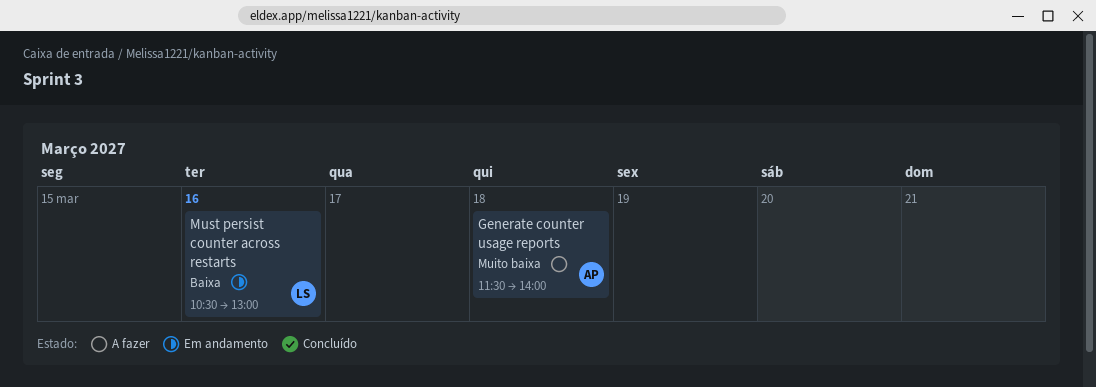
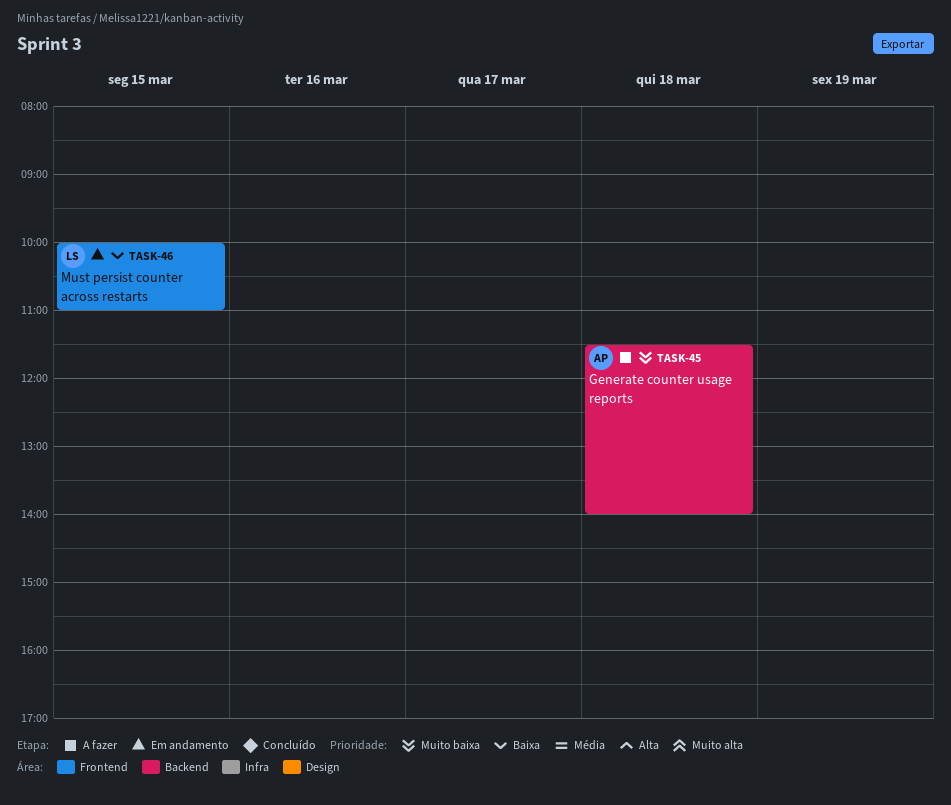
Must persist counter across restarts, day: Mar 16 -> Mar 15
Must persist counter across restarts, begins: 10:30 -> 10:00
Must persist counter across restarts, ends: 13:00 -> 11:00

